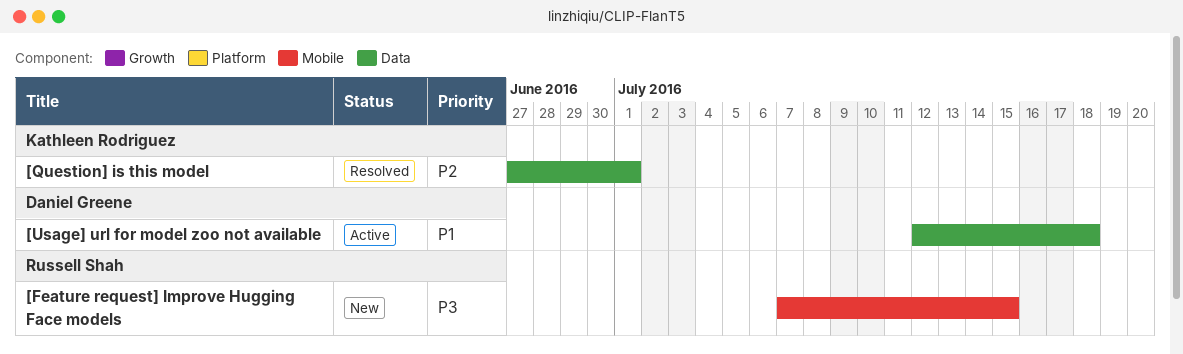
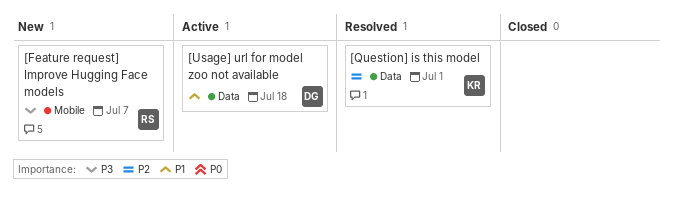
[Feature request] Improve Hugging Face models, due: Jul 15 -> Jul 7

